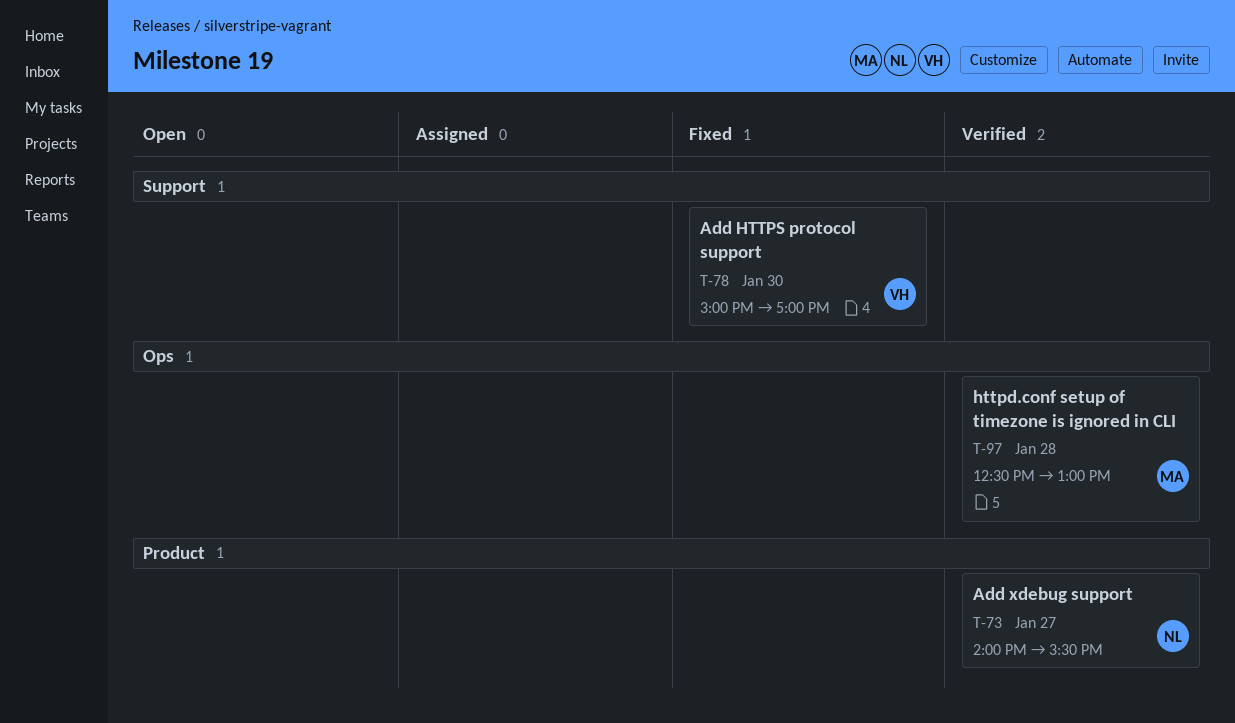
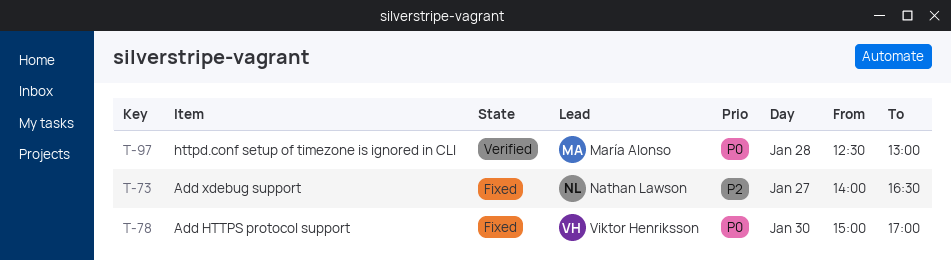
T-73, status: Verified -> Fixed
T-73, ends: 15:30 -> 16:30

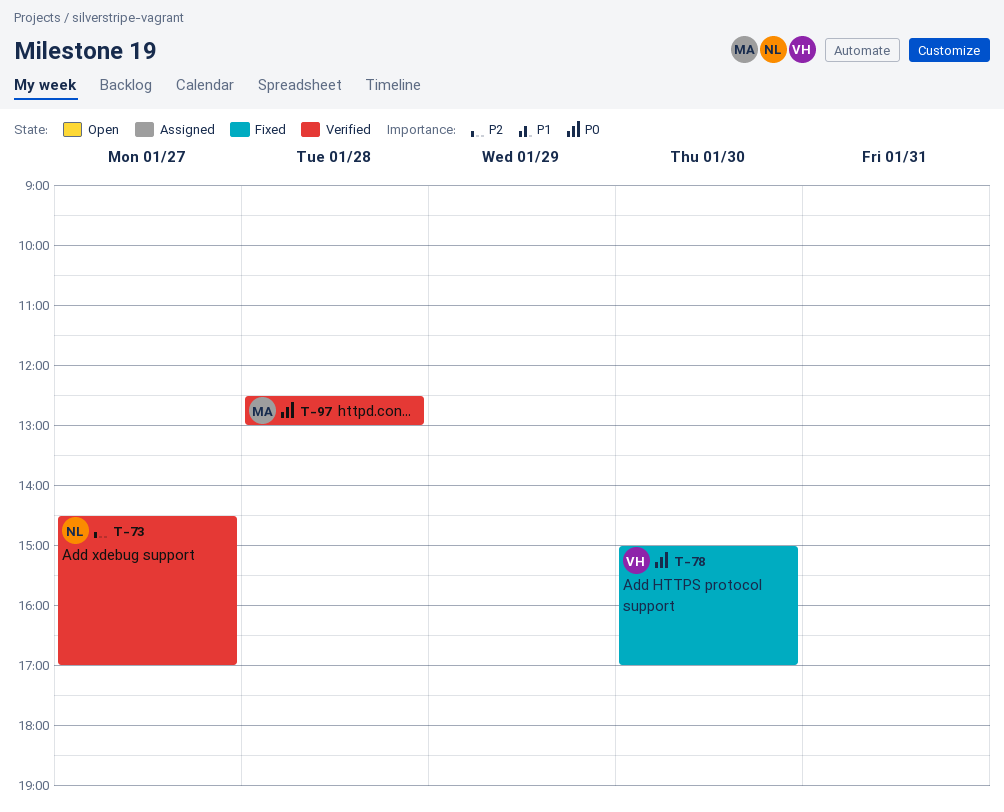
T-73, status: Fixed -> Verified
T-73, begins: 14:00 -> 14:30
T-73, ends: 16:30 -> 17:00

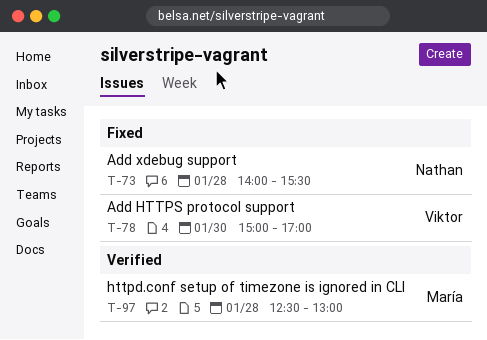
T-73, status: Verified -> Fixed
T-73, day: Jan 27 -> Jan 28
T-73, begins: 14:30 -> 14:00
T-73, ends: 17:00 -> 15:30

